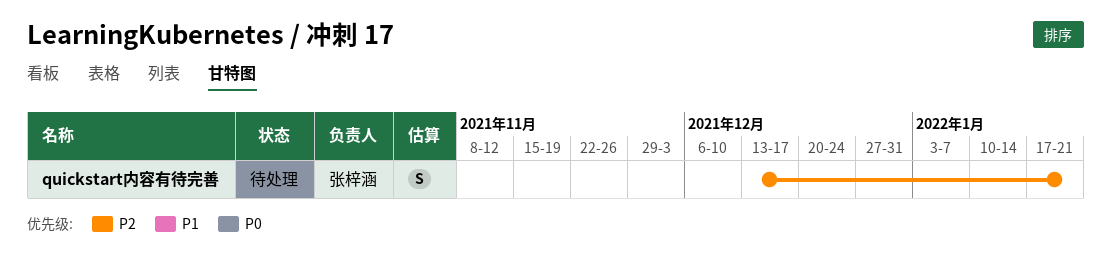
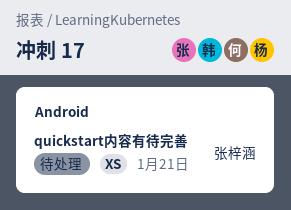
quickstart内容有待完善, estimate: S -> XS

